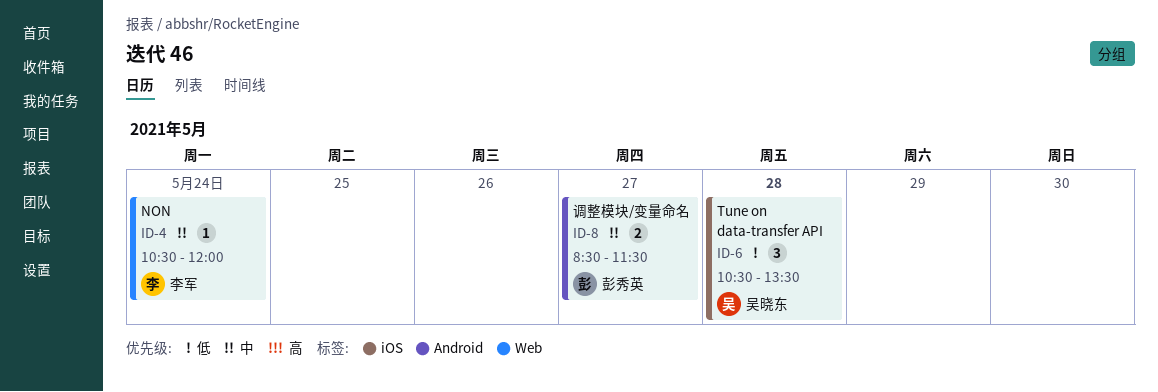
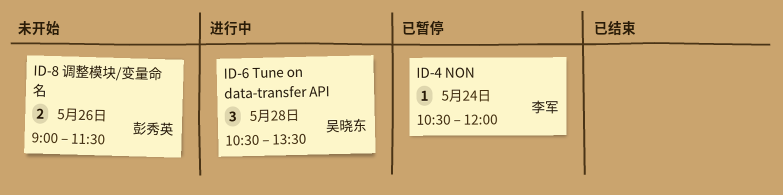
ID-8, day: May 27 -> May 26
ID-8, begins: 08:30 -> 09:00

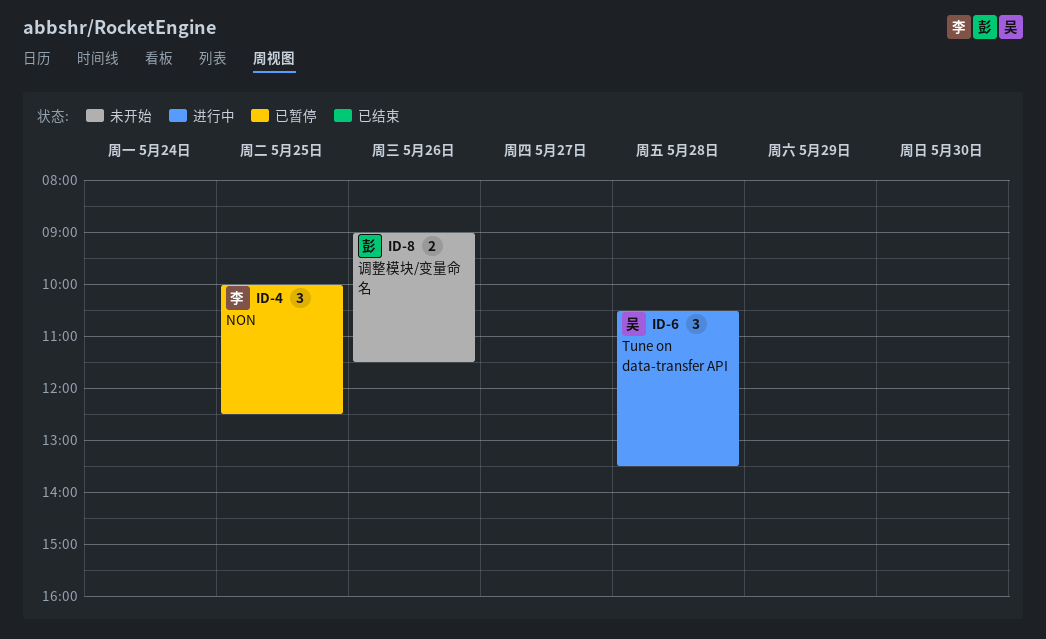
ID-4, estimate: 1 -> 3
ID-4, day: May 24 -> May 25
ID-4, begins: 10:30 -> 10:00
ID-4, ends: 12:00 -> 12:30

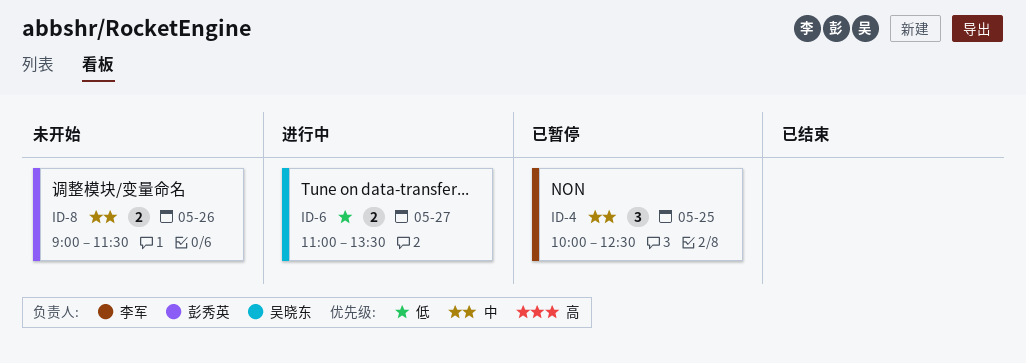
ID-6, estimate: 3 -> 2
ID-6, day: May 28 -> May 27
ID-6, begins: 10:30 -> 11:00

